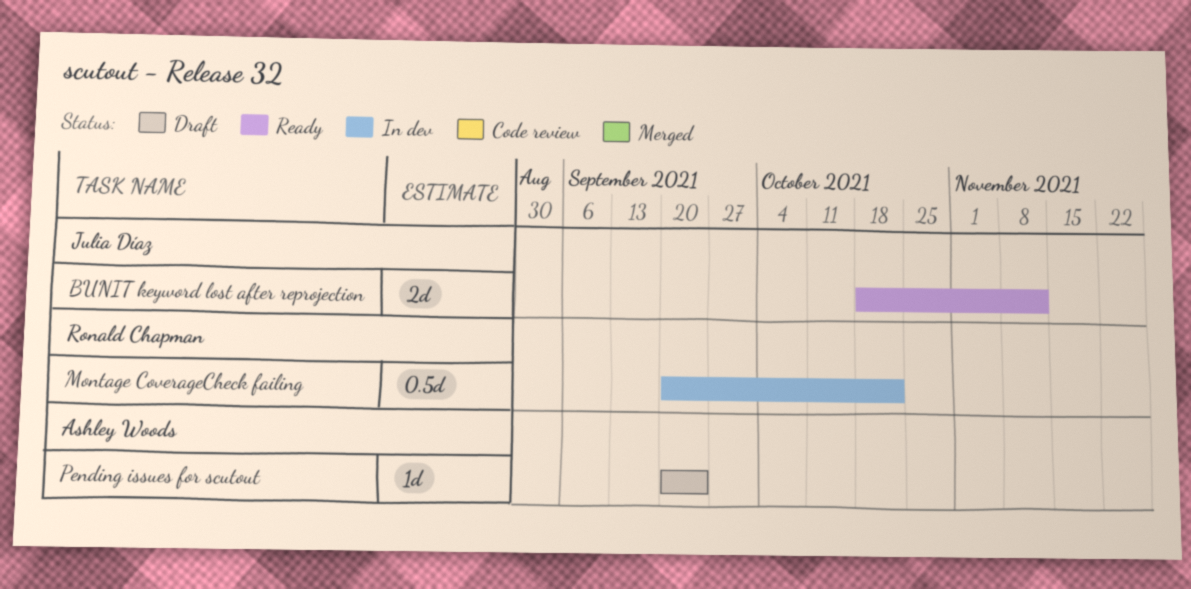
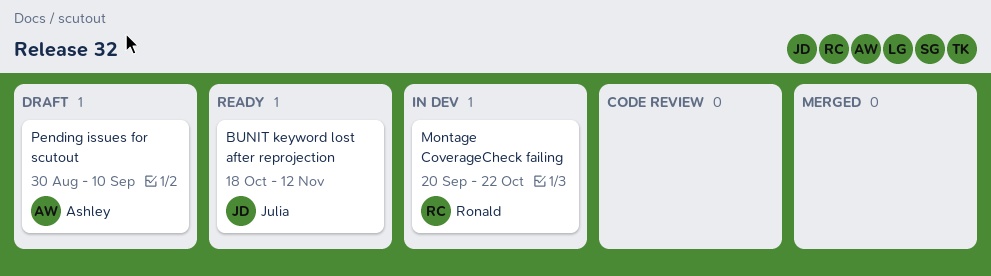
Pending issues for scutout, start: Sep 20 -> Aug 30
Pending issues for scutout, due: Sep 24 -> Sep 10

